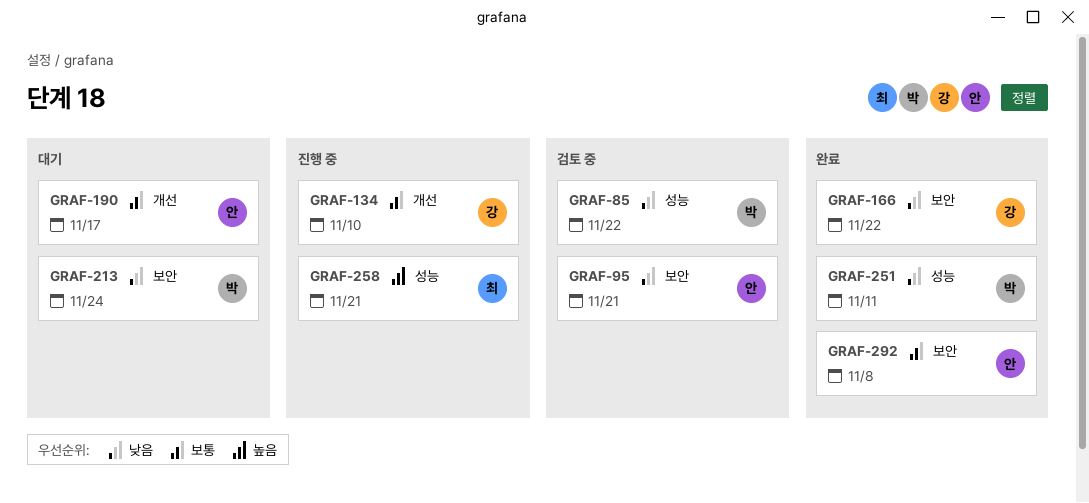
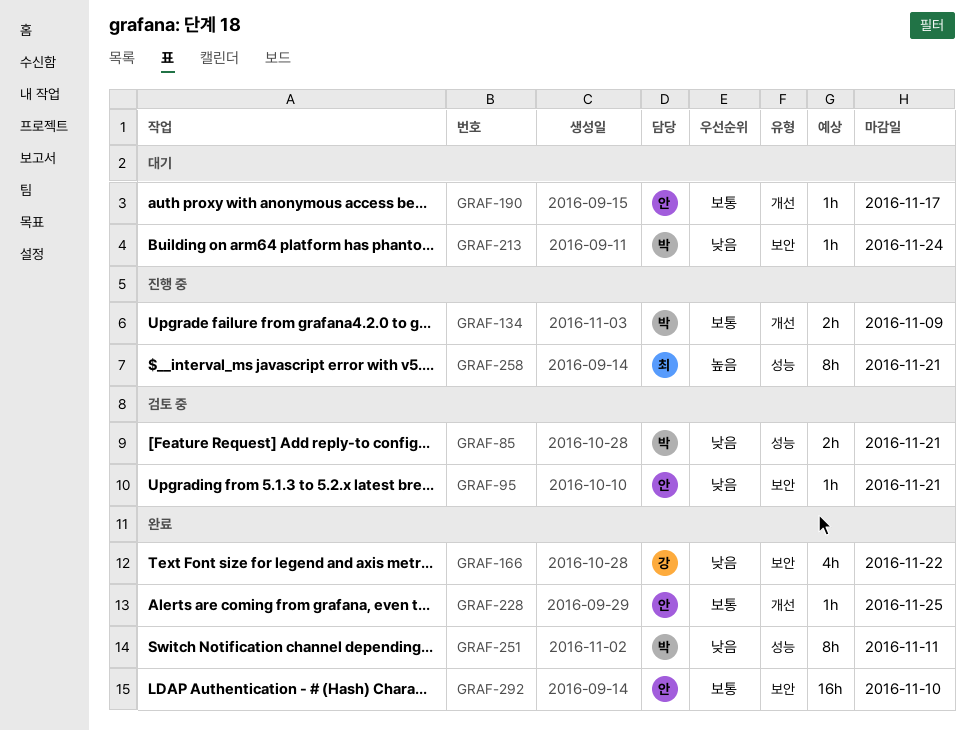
GRAF-85, due: Nov 22 -> Nov 21
GRAF-134, owner: 강 -> 박
GRAF-134, due: Nov 10 -> Nov 9
GRAF-228: none -> present
GRAF-292, due: Nov 8 -> Nov 10

